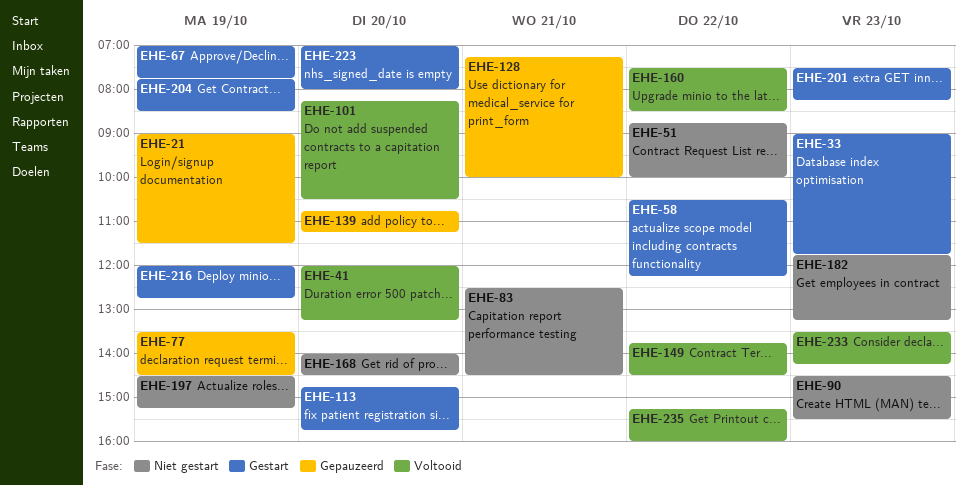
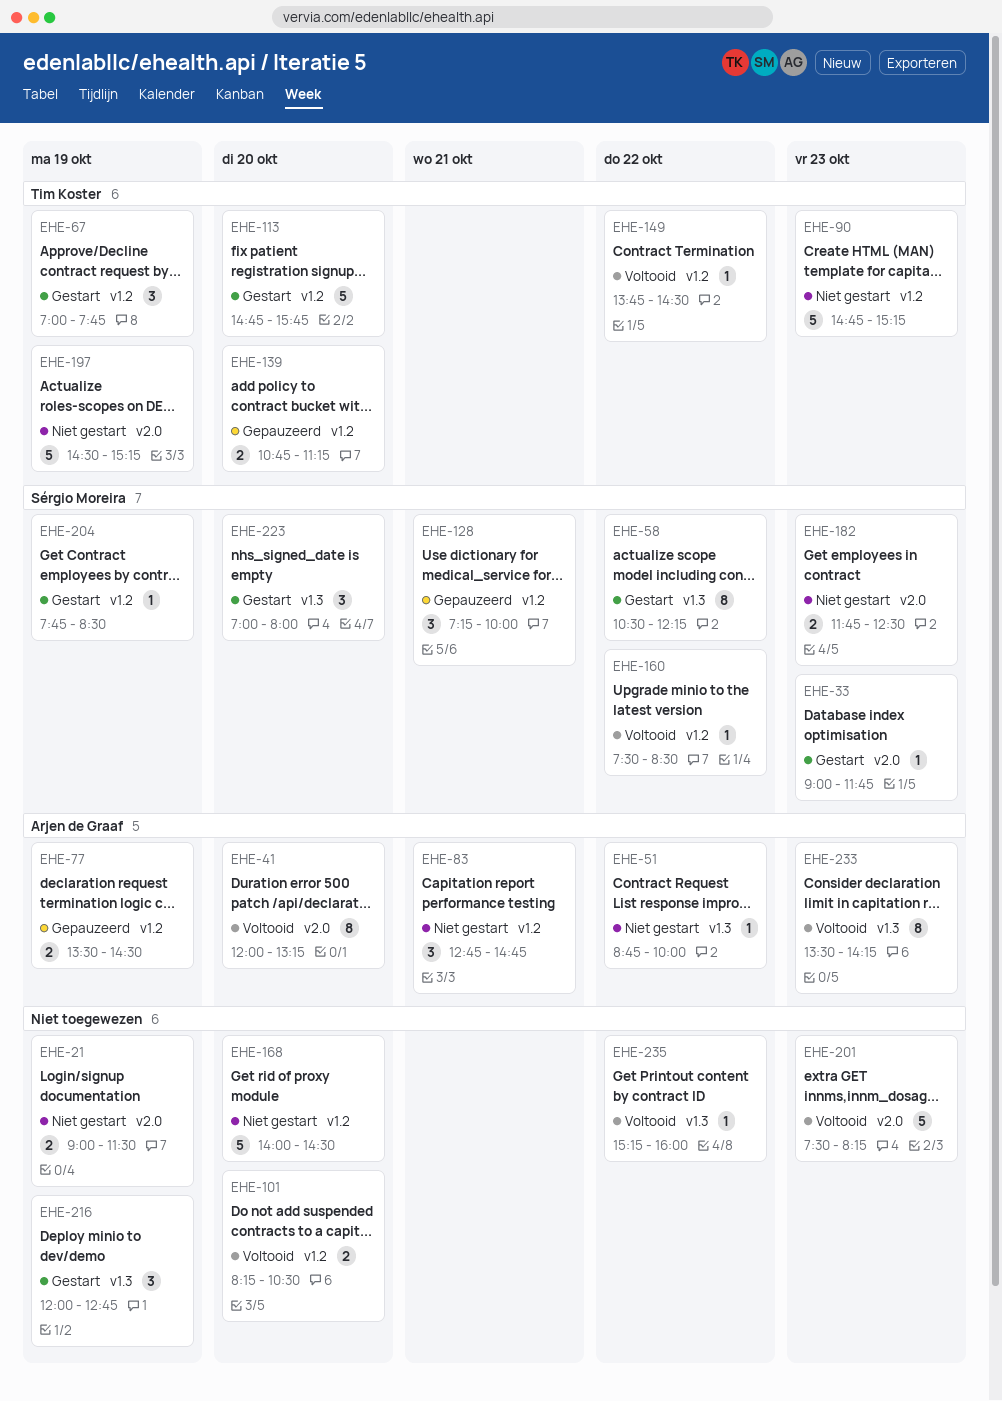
EHE-21, status: Gepauzeerd -> Niet gestart
EHE-83, begins: 12:30 -> 12:45
EHE-83, ends: 14:30 -> 14:45
EHE-90, begins: 14:30 -> 14:45
EHE-90, ends: 15:30 -> 15:15
EHE-182, ends: 13:15 -> 12:30
EHE-201, status: Gestart -> Voltooid

